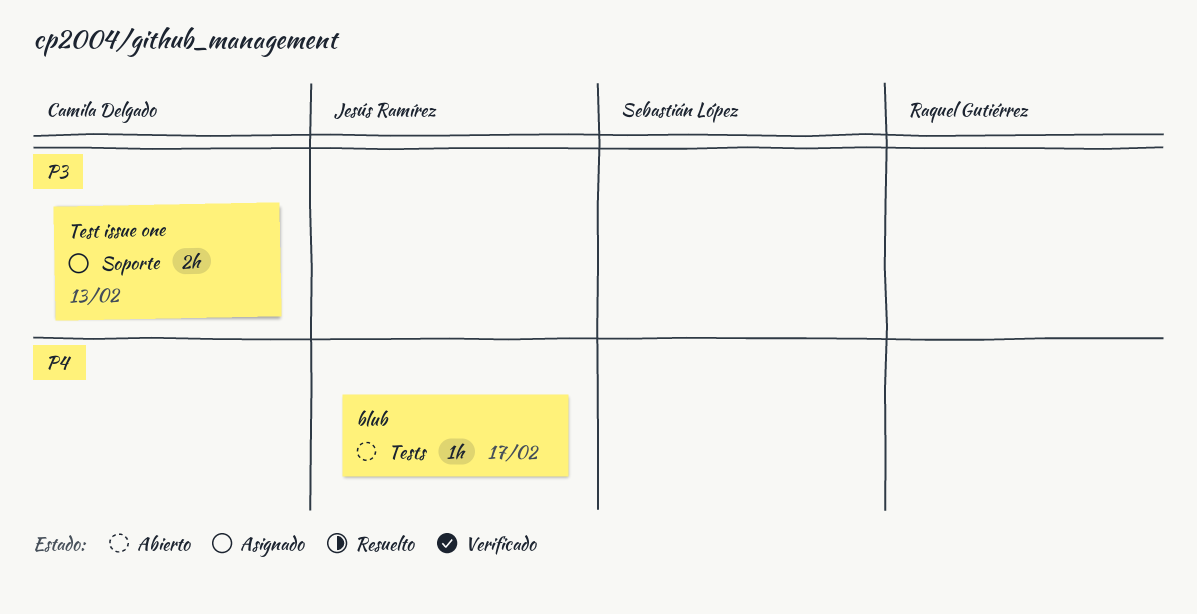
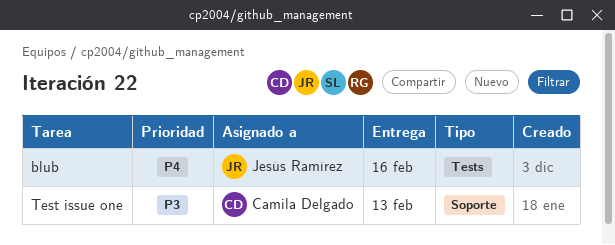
blub, due: Feb 17 -> Feb 16

